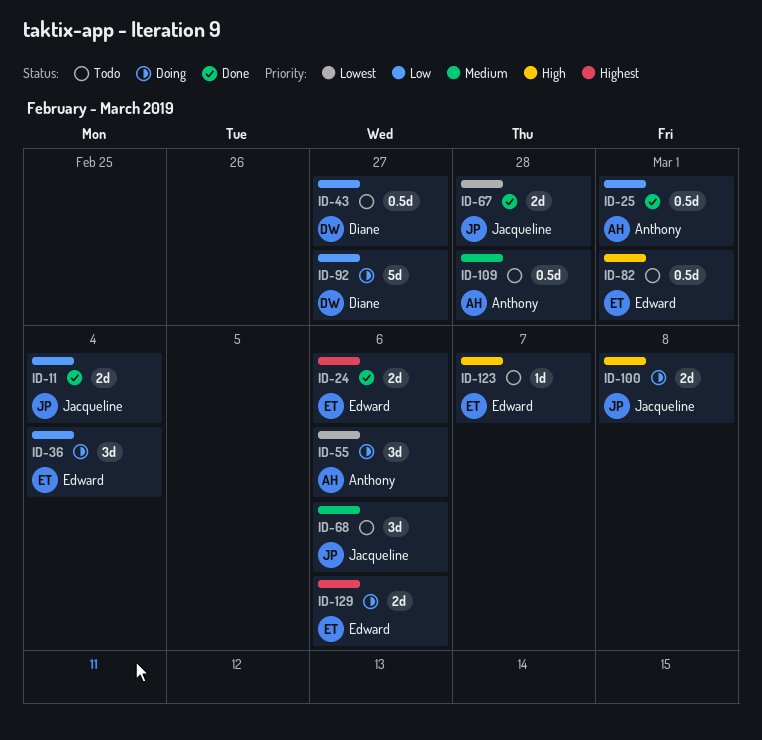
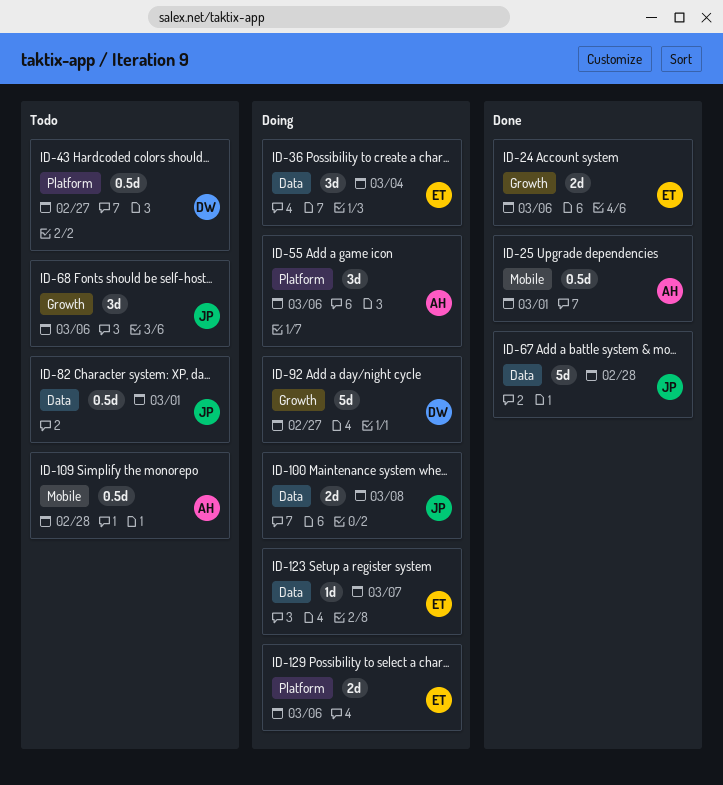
ID-11: present -> none
ID-67, estimate: 2d -> 5d
ID-82, owner: Edward -> Jacqueline
ID-123, status: Todo -> Doing

